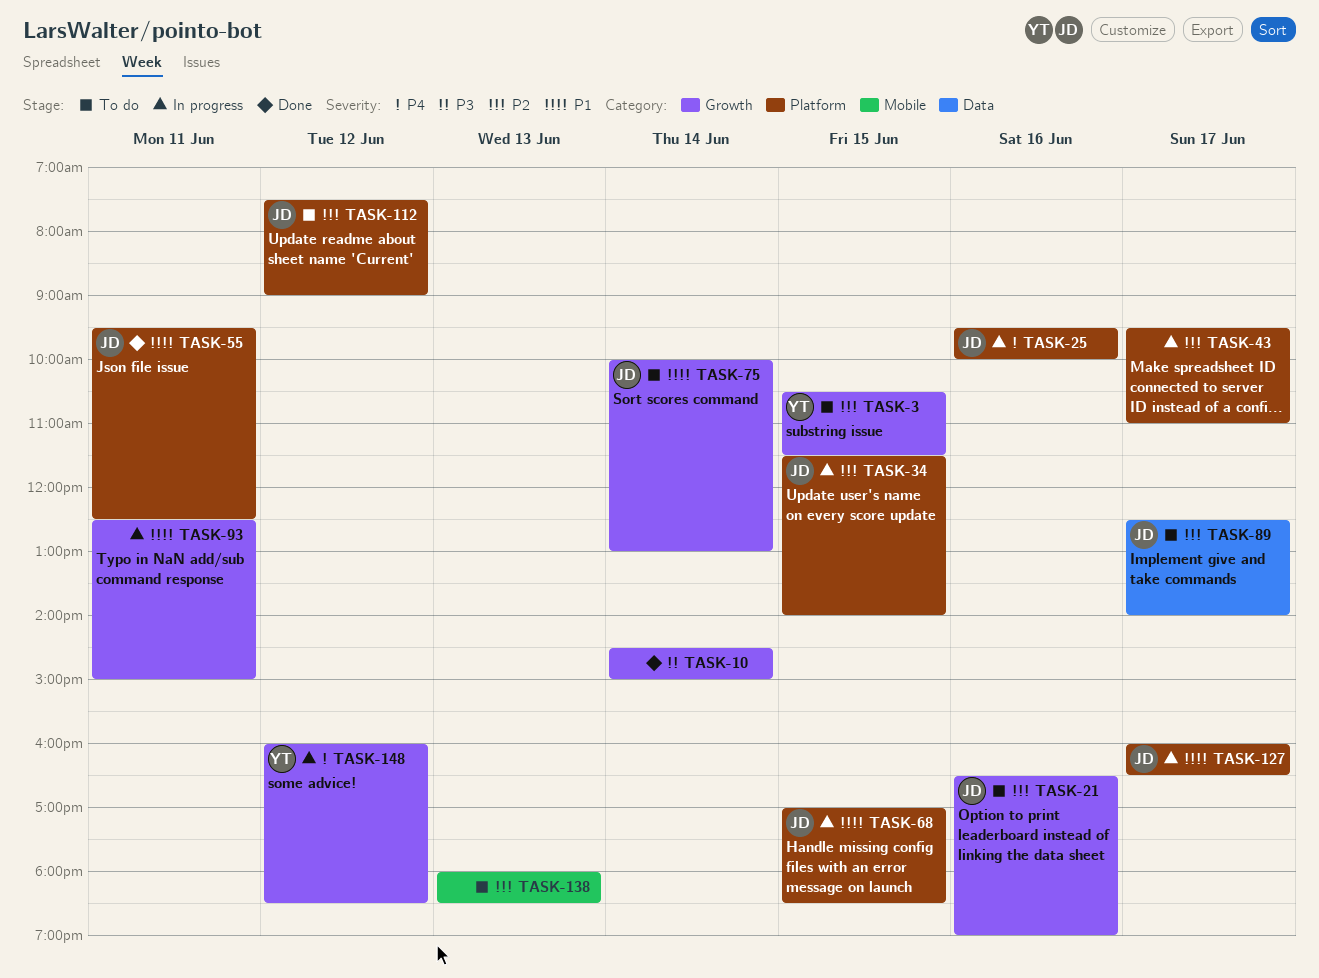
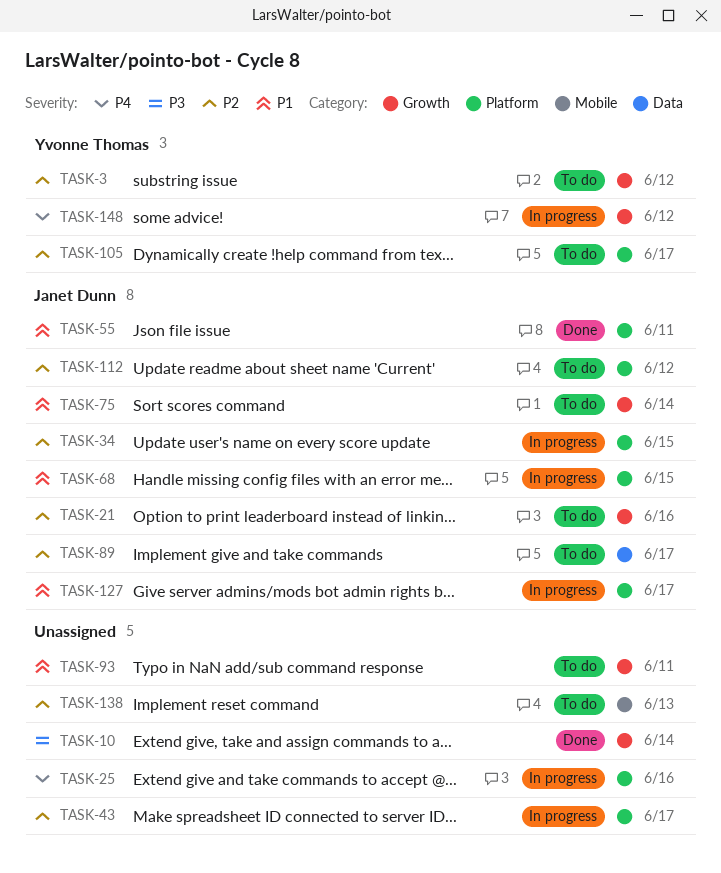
TASK-3, day: Jun 15 -> Jun 12
TASK-25, owner: Janet Dunn -> none
TASK-93, status: In progress -> To do
TASK-105: none -> present

